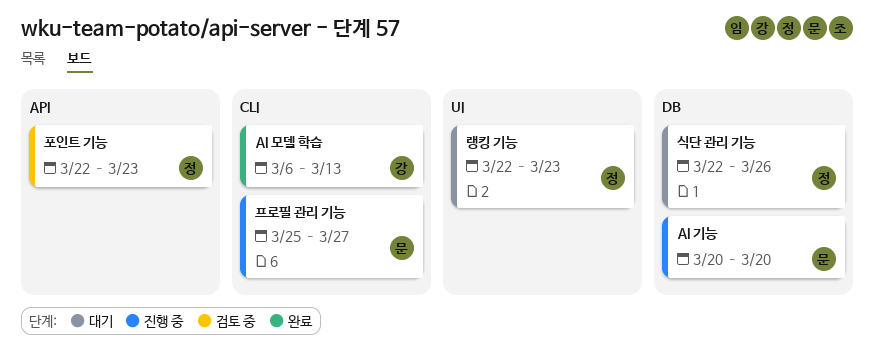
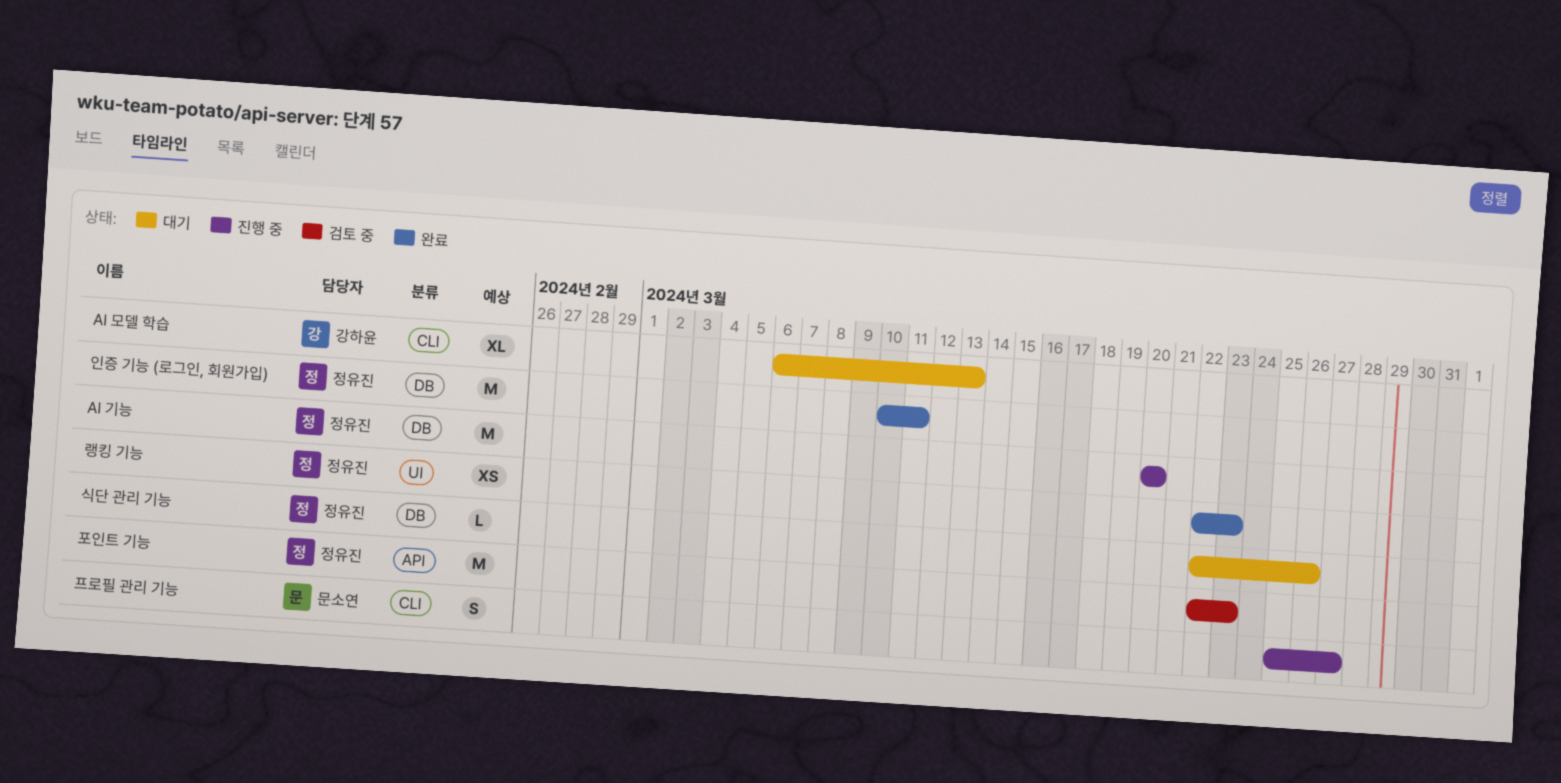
AI 기능, owner: 문소연 -> 정유진
AI 모델 학습, status: 완료 -> 대기
랭킹 기능, status: 대기 -> 완료
인증 기능 (로그인, 회원가입): none -> present

